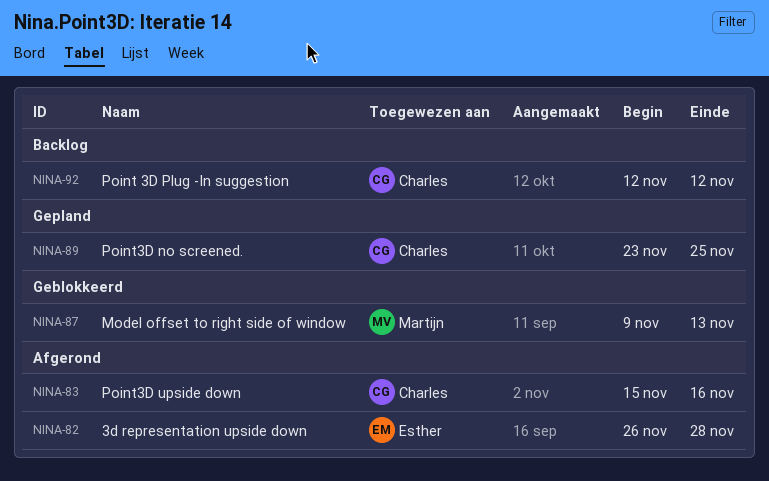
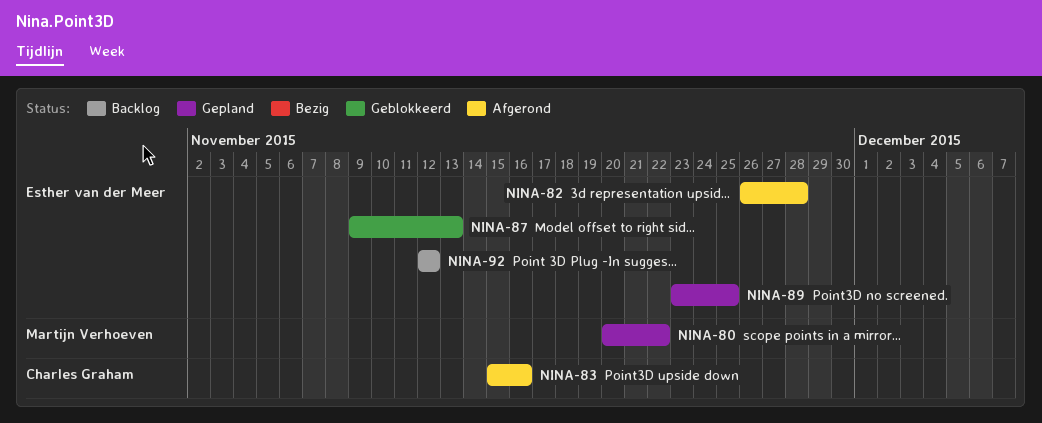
NINA-80: none -> present
NINA-87, owner: Martijn Verhoeven -> Esther van der Meer
NINA-89, owner: Charles Graham -> Esther van der Meer
NINA-92, owner: Charles Graham -> Esther van der Meer

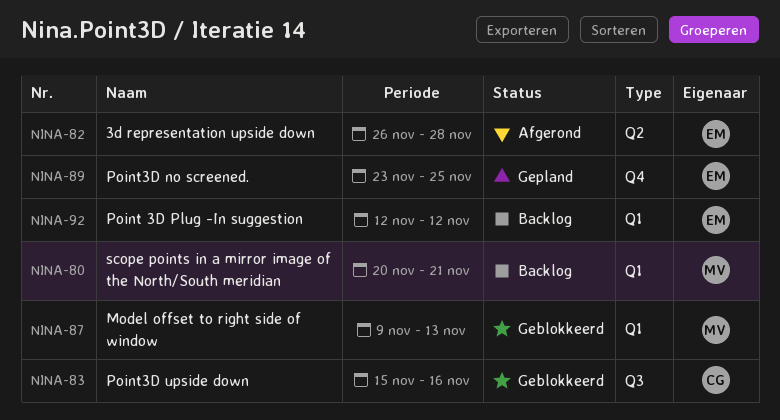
NINA-80, status: Gepland -> Backlog
NINA-80, due: Nov 22 -> Nov 21
NINA-83, status: Afgerond -> Geblokkeerd
NINA-87, owner: Esther van der Meer -> Martijn Verhoeven

